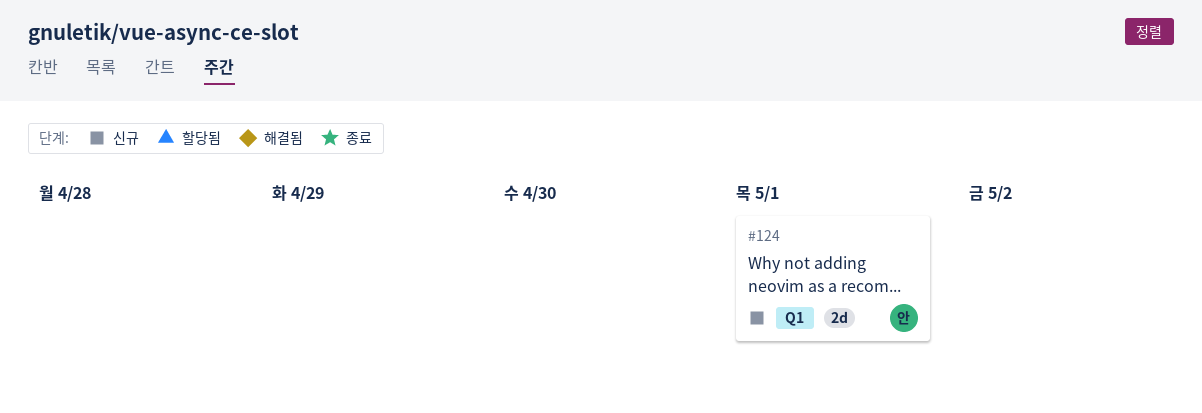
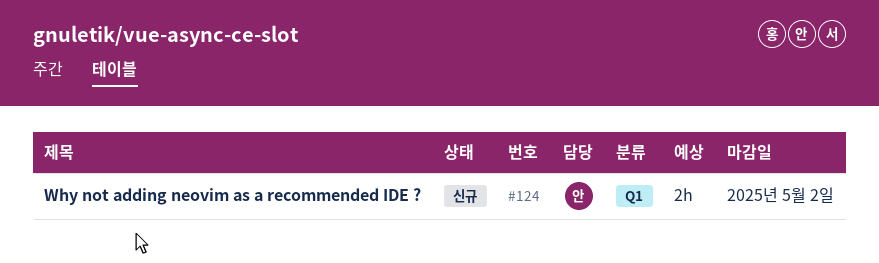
#124, estimate: 2d -> 2h
#124, due: May 1 -> May 2

